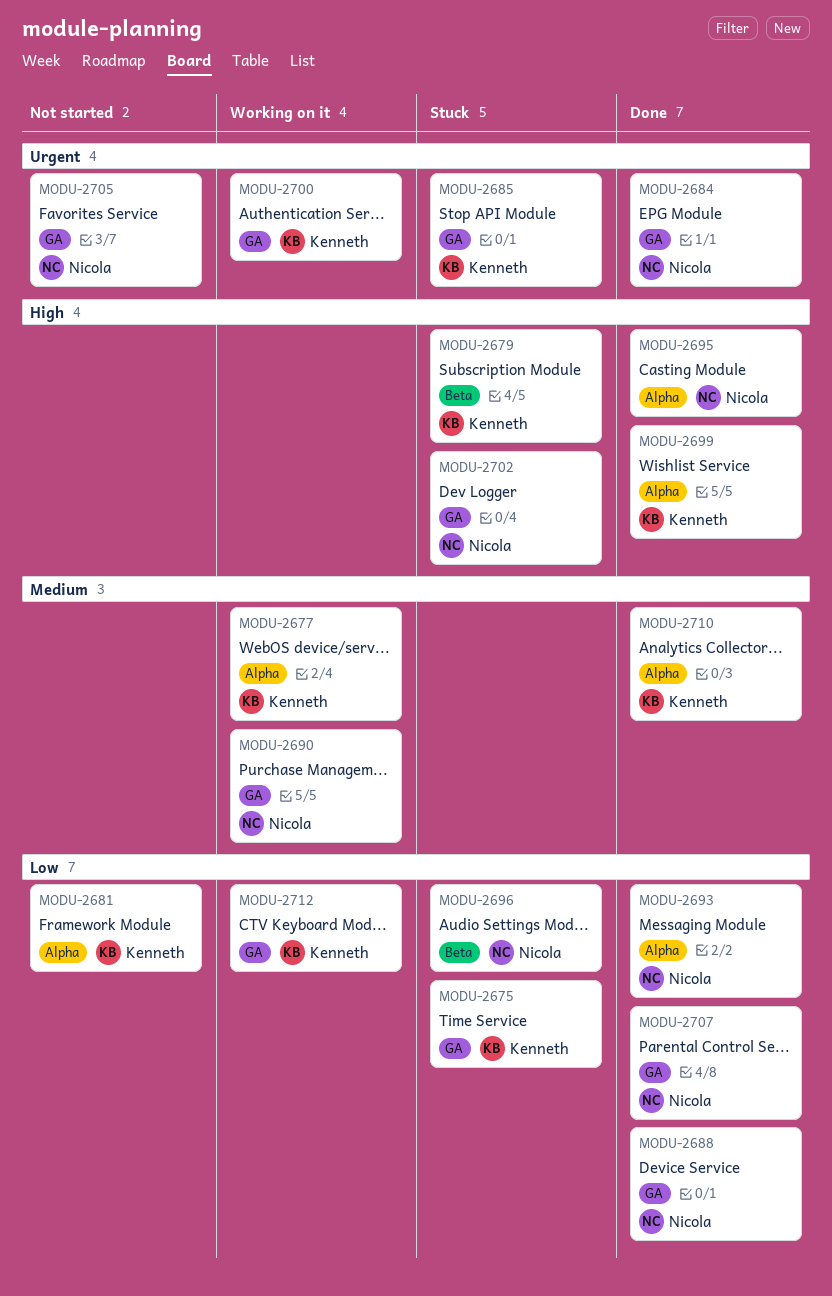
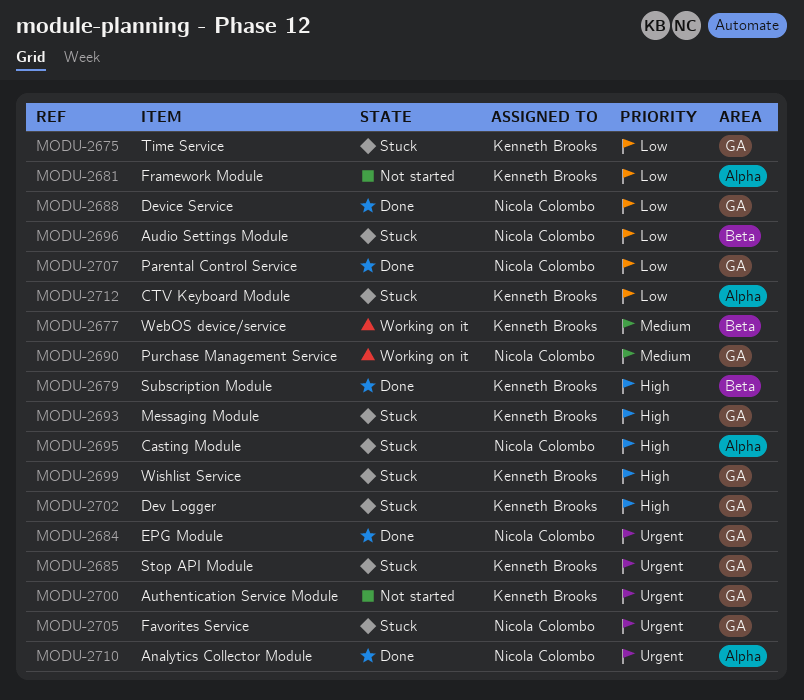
MODU-2677, label: Alpha -> Beta
MODU-2679, status: Stuck -> Done
MODU-2693, status: Done -> Stuck
MODU-2693, owner: Nicola Colombo -> Kenneth Brooks
MODU-2693, priority: Low -> High
MODU-2693, label: Alpha -> GA
MODU-2695, status: Done -> Stuck
MODU-2699, status: Done -> Stuck
MODU-2699, label: Alpha -> GA
MODU-2700, status: Working on it -> Not started
MODU-2702, owner: Nicola Colombo -> Kenneth Brooks
MODU-2705, status: Not started -> Stuck
MODU-2710, owner: Kenneth Brooks -> Nicola Colombo
MODU-2710, priority: Medium -> Urgent
MODU-2712, status: Working on it -> Stuck
MODU-2712, label: GA -> Alpha

